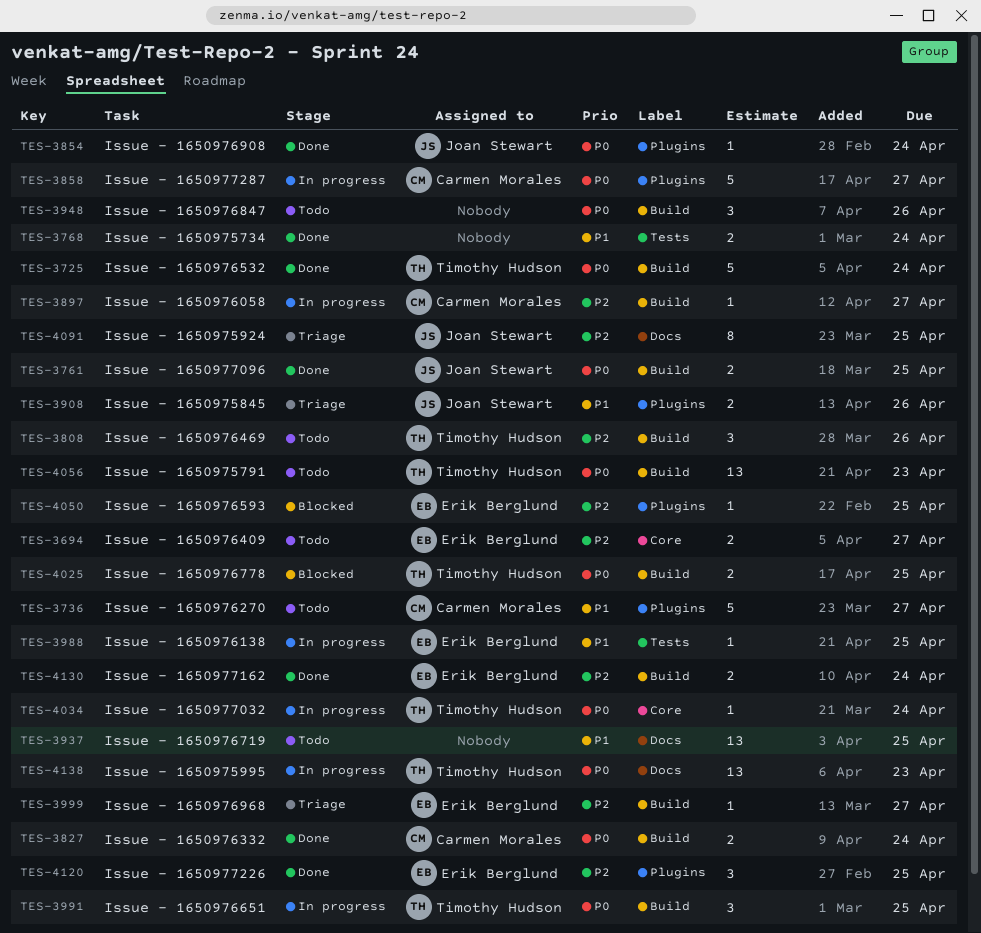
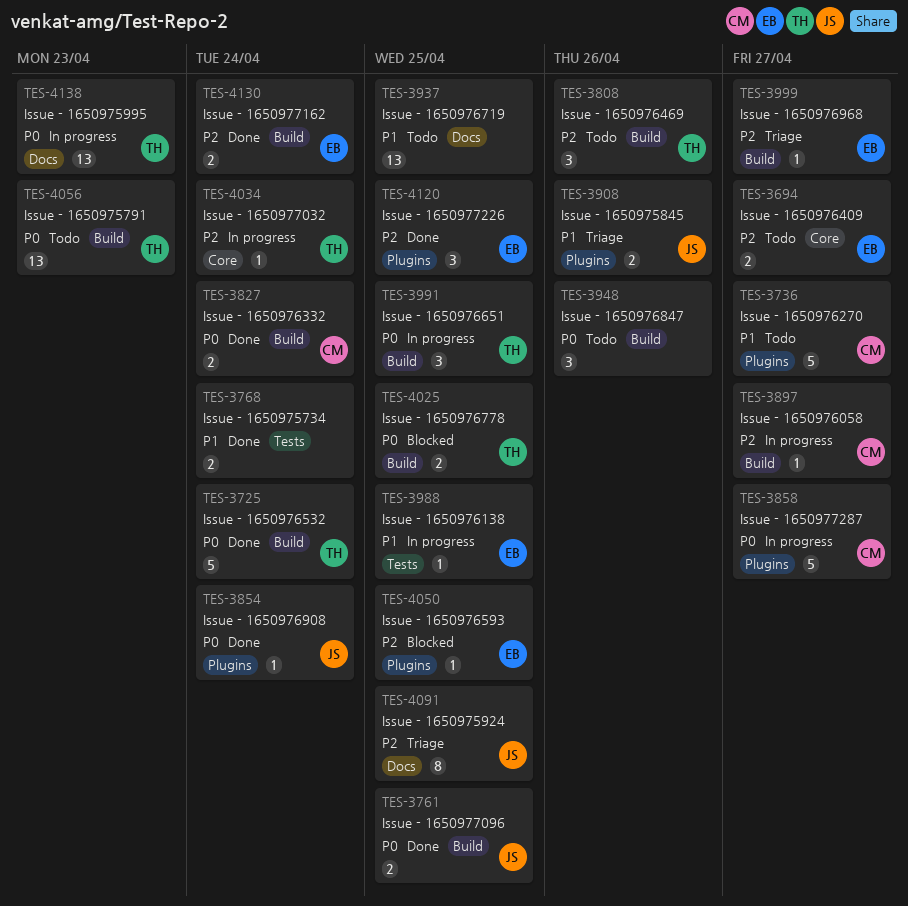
TES-4034, priority: P0 -> P2

